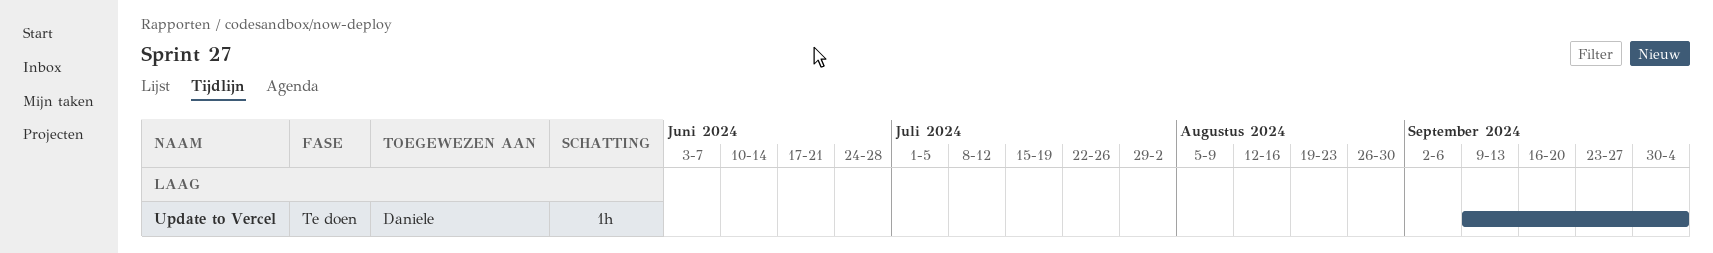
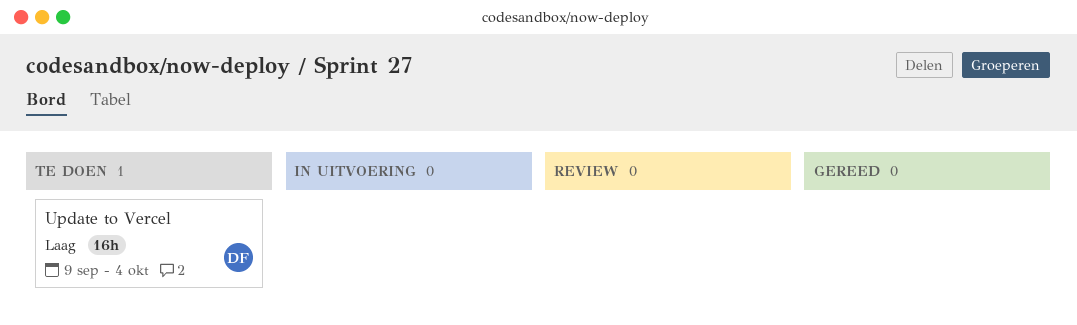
Update to Vercel, estimate: 1h -> 16h

